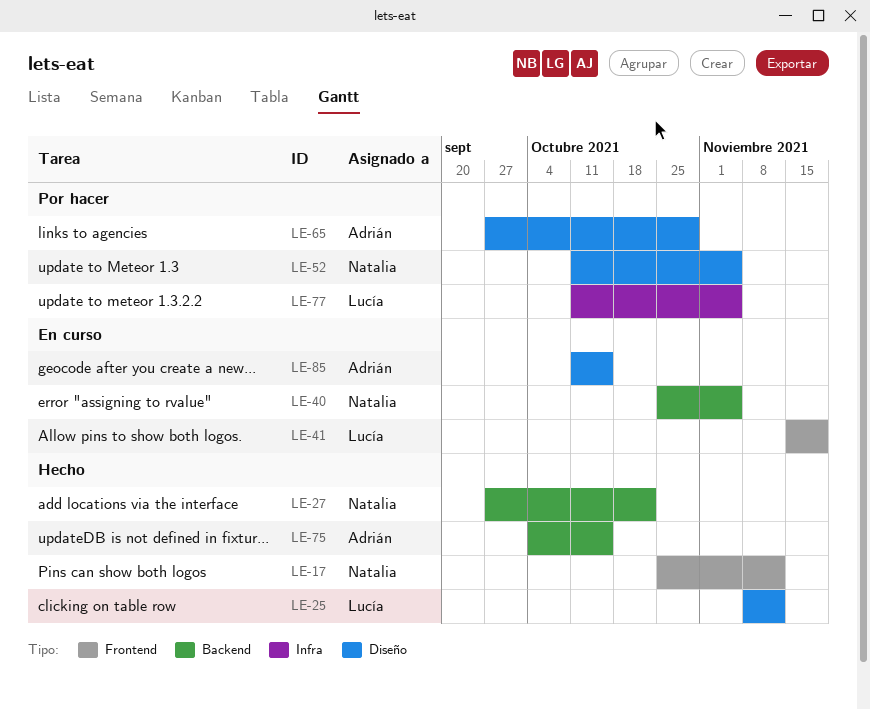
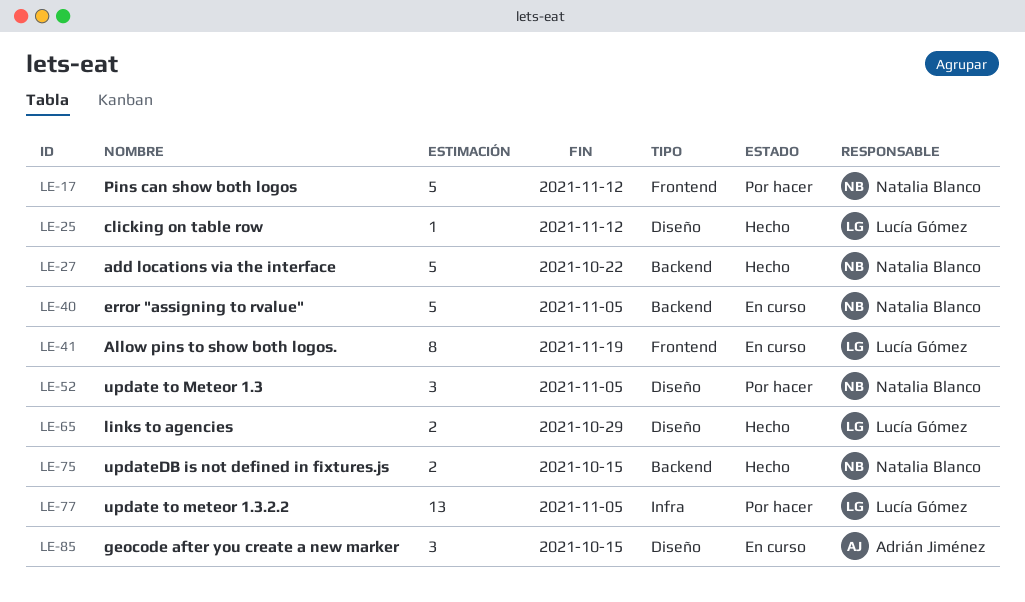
LE-17, status: Hecho -> Por hacer
LE-65, status: Por hacer -> Hecho
LE-65, owner: Adrián Jiménez -> Lucía Gómez
LE-75, owner: Adrián Jiménez -> Natalia Blanco

